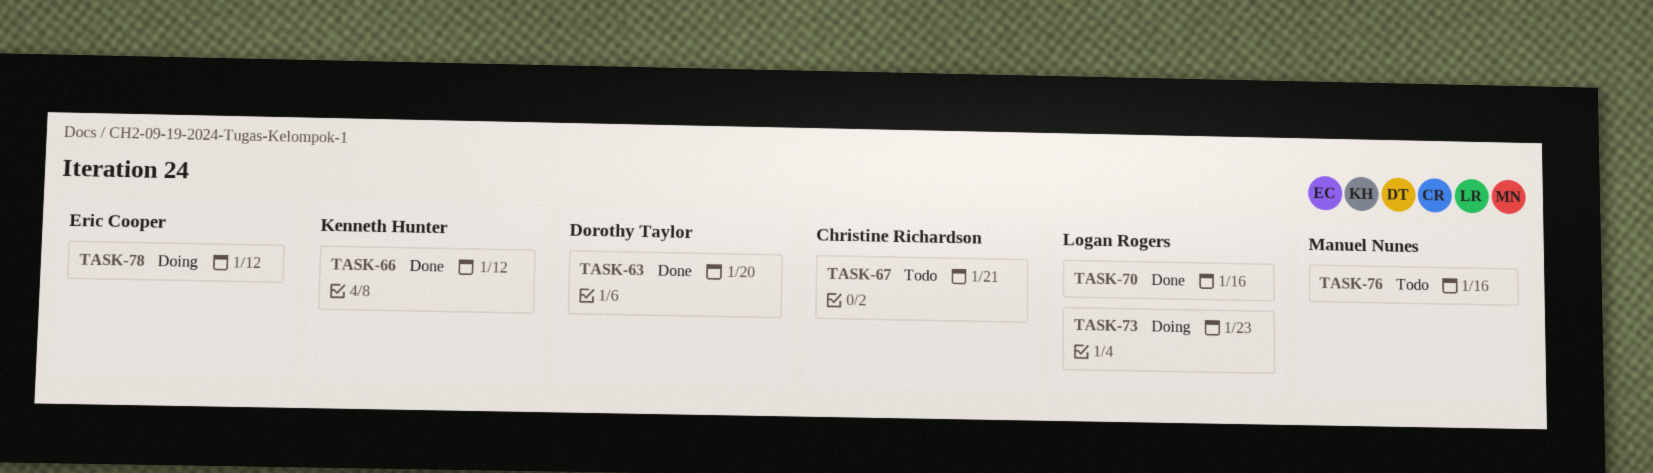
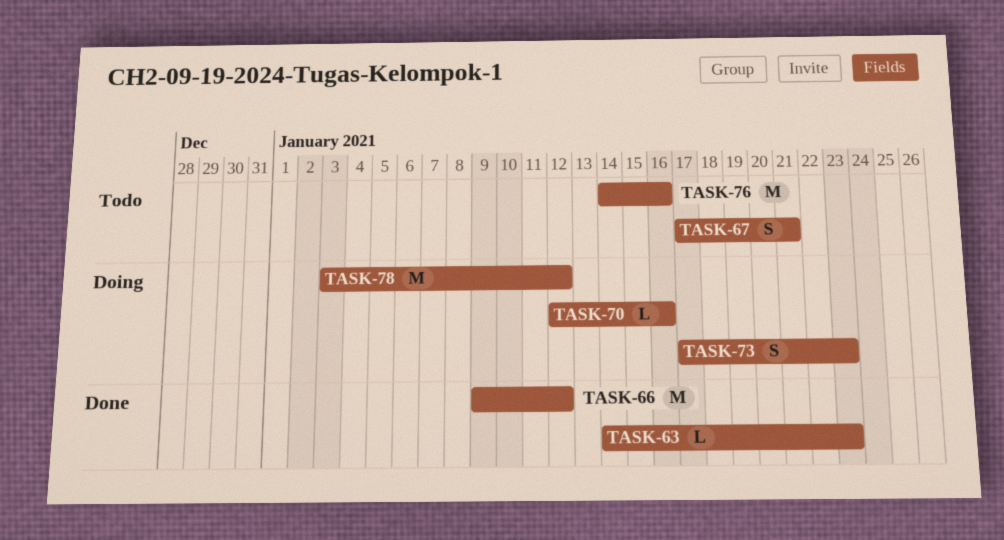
TASK-63, due: Jan 20 -> Jan 23
TASK-70, status: Done -> Doing

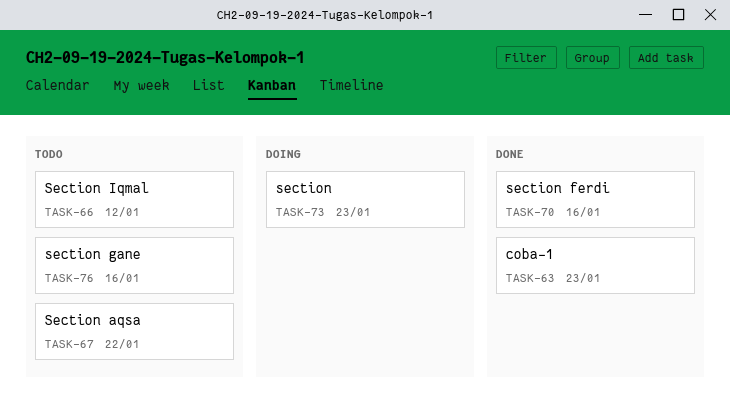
TASK-66, status: Done -> Todo
TASK-67, due: Jan 21 -> Jan 22
TASK-70, status: Doing -> Done
TASK-78: present -> none

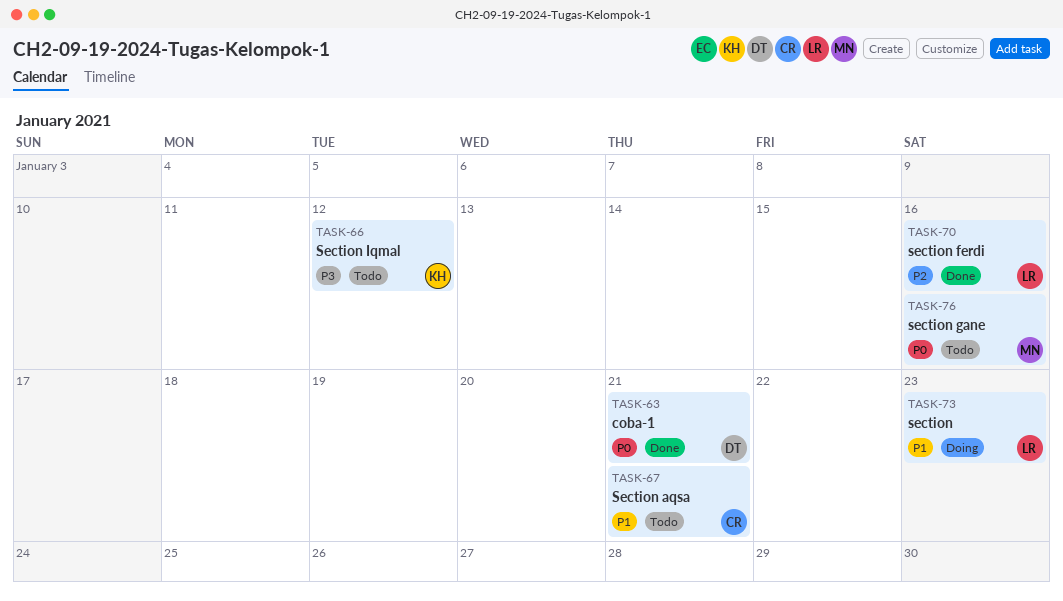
TASK-63, due: Jan 23 -> Jan 21
TASK-67, due: Jan 22 -> Jan 21

